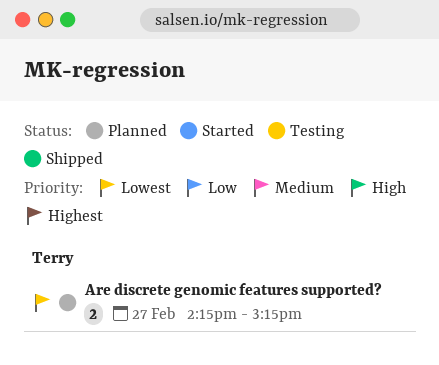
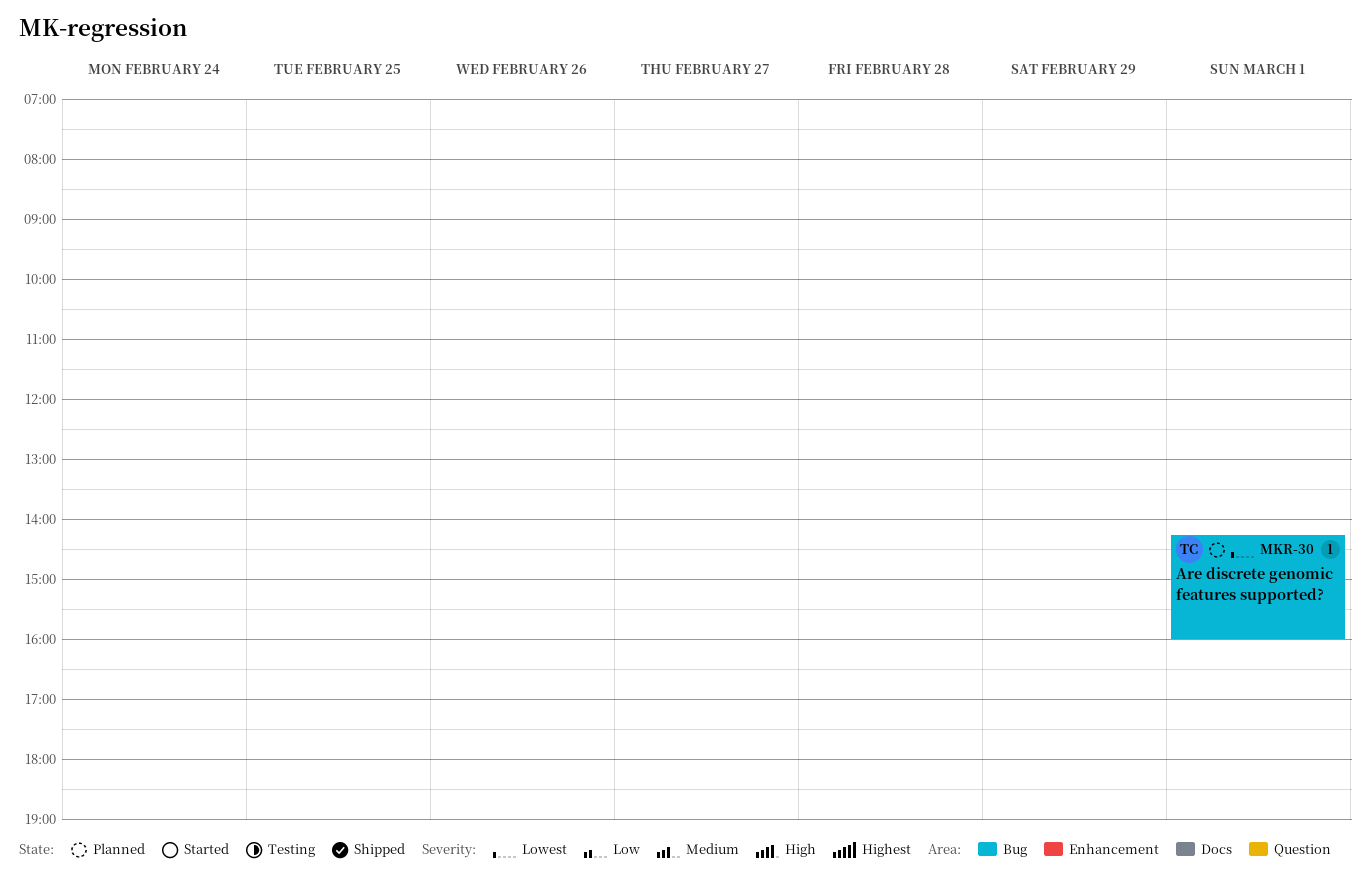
Are discrete genomic features supported?, estimate: 2 -> 1
Are discrete genomic features supported?, day: Feb 27 -> Mar 1
Are discrete genomic features supported?, ends: 15:15 -> 16:00

